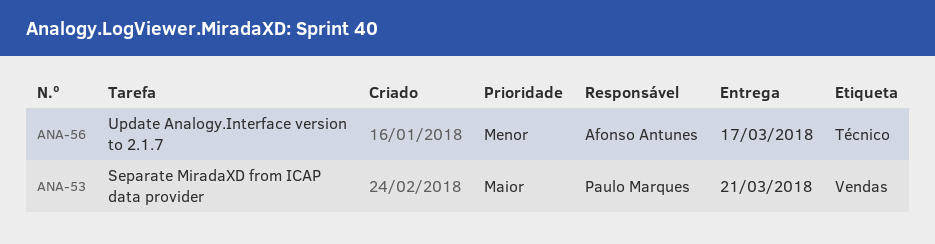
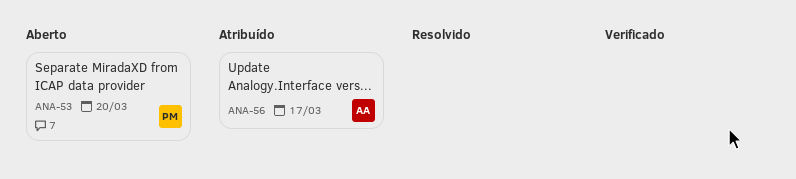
ANA-53, due: Mar 21 -> Mar 20

